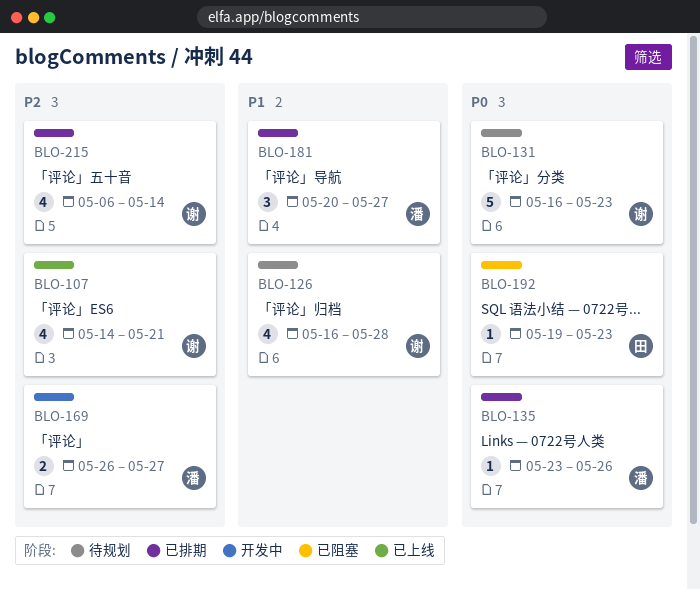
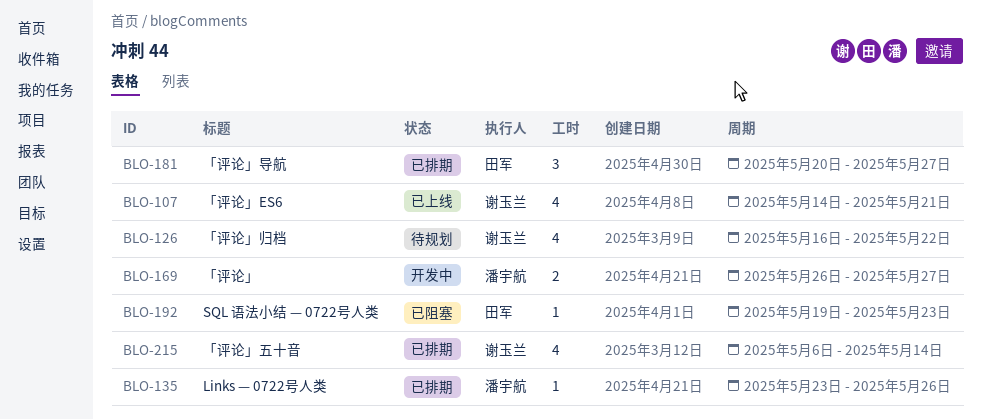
BLO-126, due: May 28 -> May 22
BLO-131: present -> none
BLO-181, owner: 潘宇航 -> 田军

